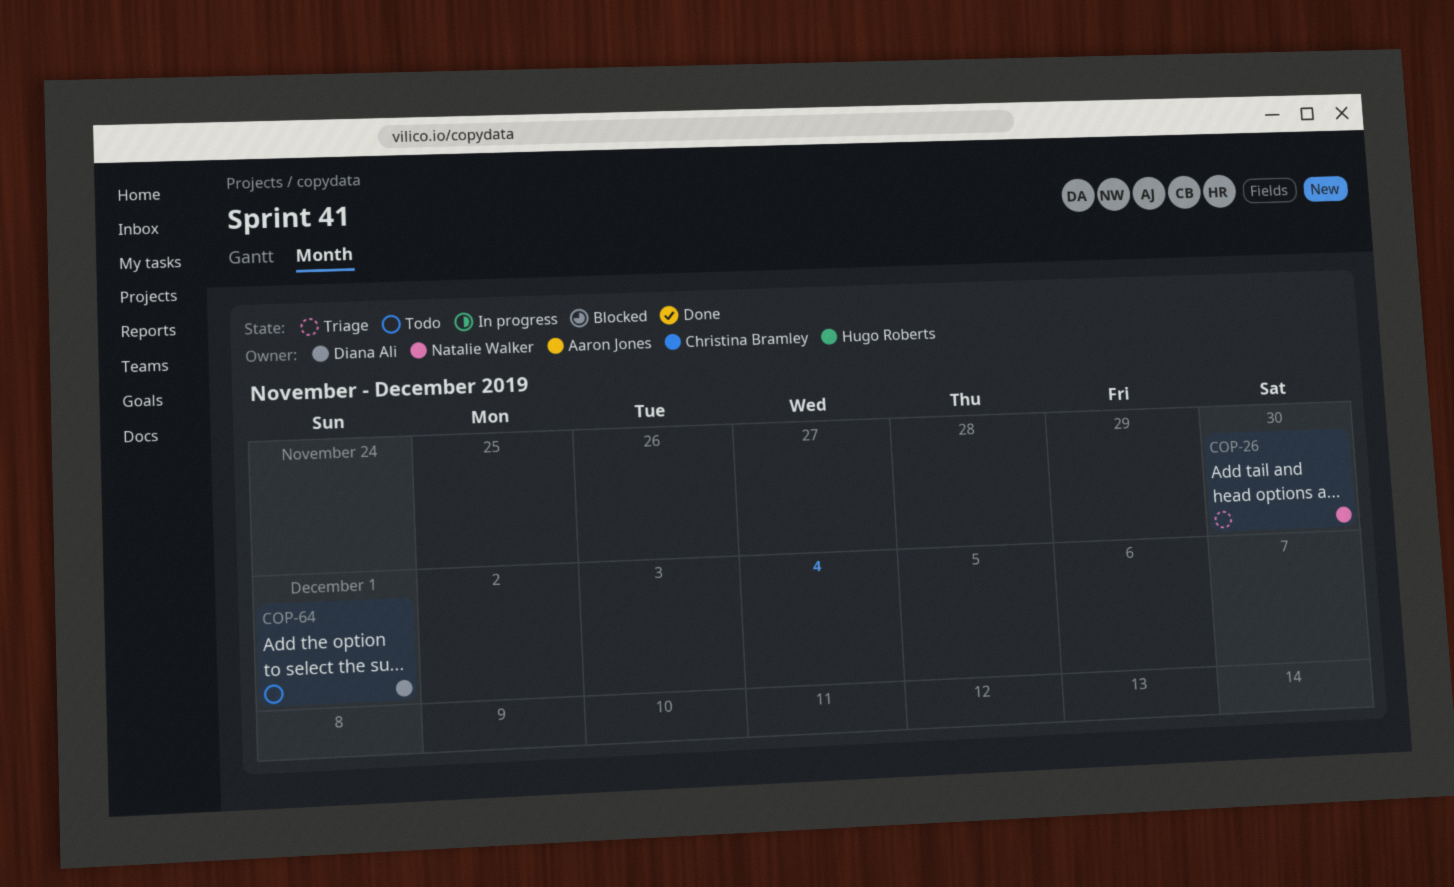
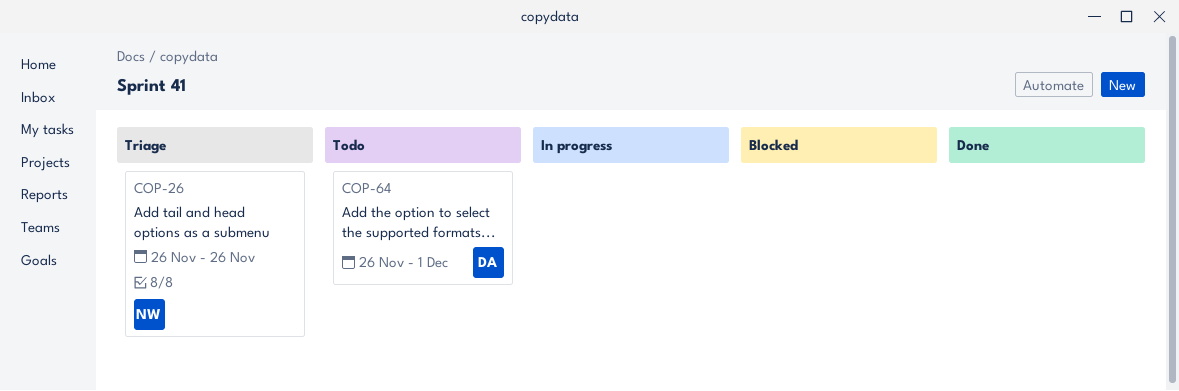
COP-26, due: Nov 30 -> Nov 26

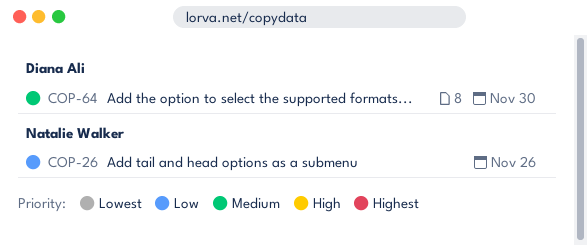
COP-64, due: Dec 1 -> Nov 30

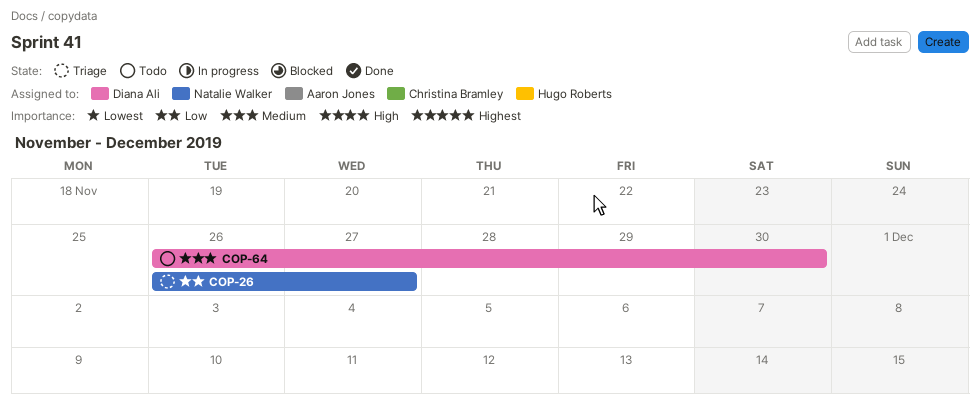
COP-26, due: Nov 26 -> Nov 27

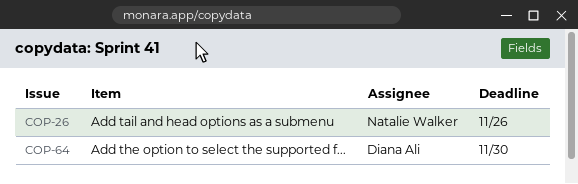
COP-26, due: Nov 27 -> Nov 26

